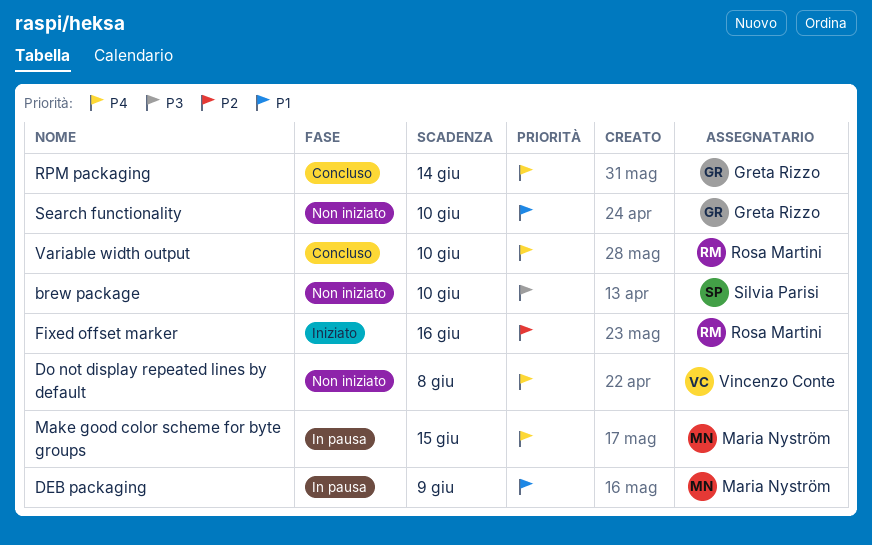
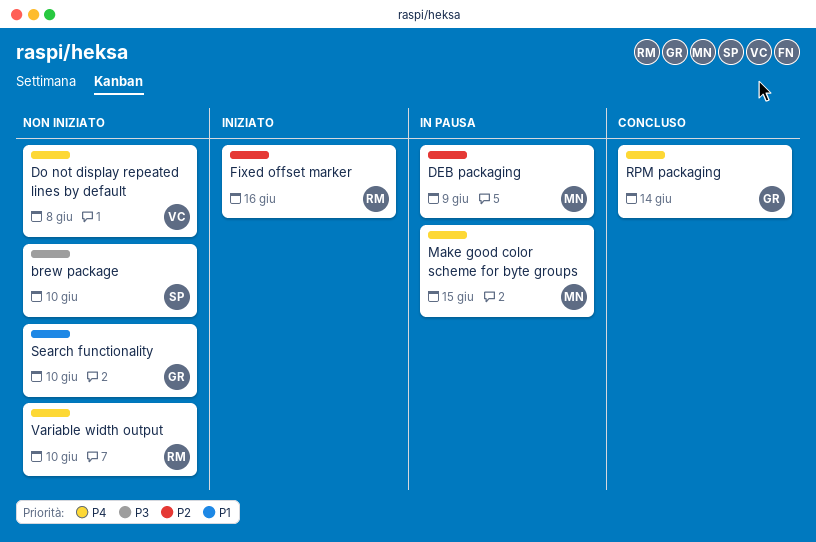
DEB packaging, priority: P1 -> P2
Variable width output, status: Concluso -> Non iniziato

